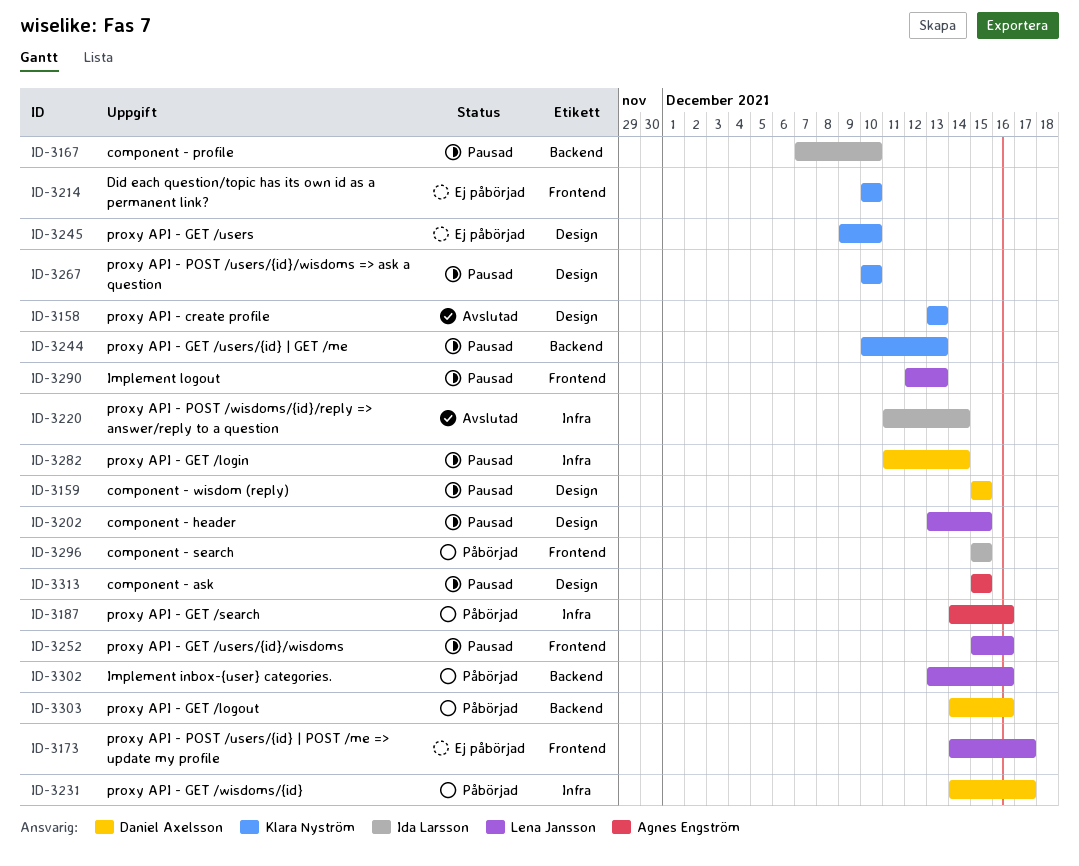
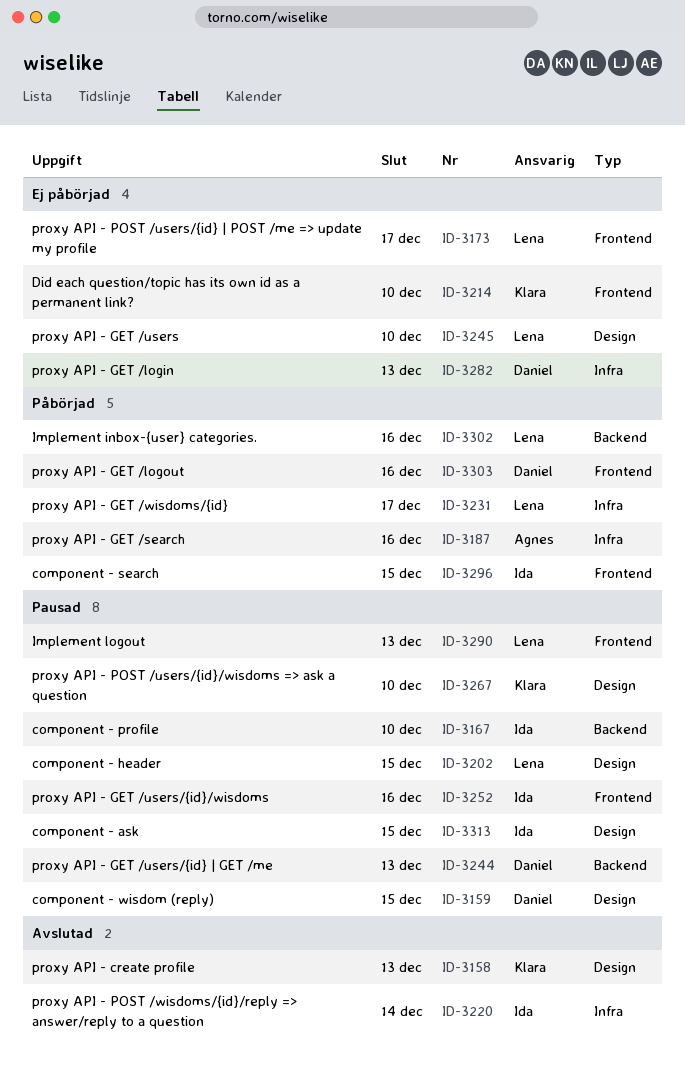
ID-3231, owner: Daniel Axelsson -> Lena Jansson
ID-3244, owner: Klara Nyström -> Daniel Axelsson
ID-3245, owner: Klara Nyström -> Lena Jansson
ID-3252, owner: Lena Jansson -> Ida Larsson
ID-3282, status: Pausad -> Ej påbörjad
ID-3282, due: Dec 14 -> Dec 13
ID-3303, label: Backend -> Frontend
ID-3313, owner: Agnes Engström -> Ida Larsson

